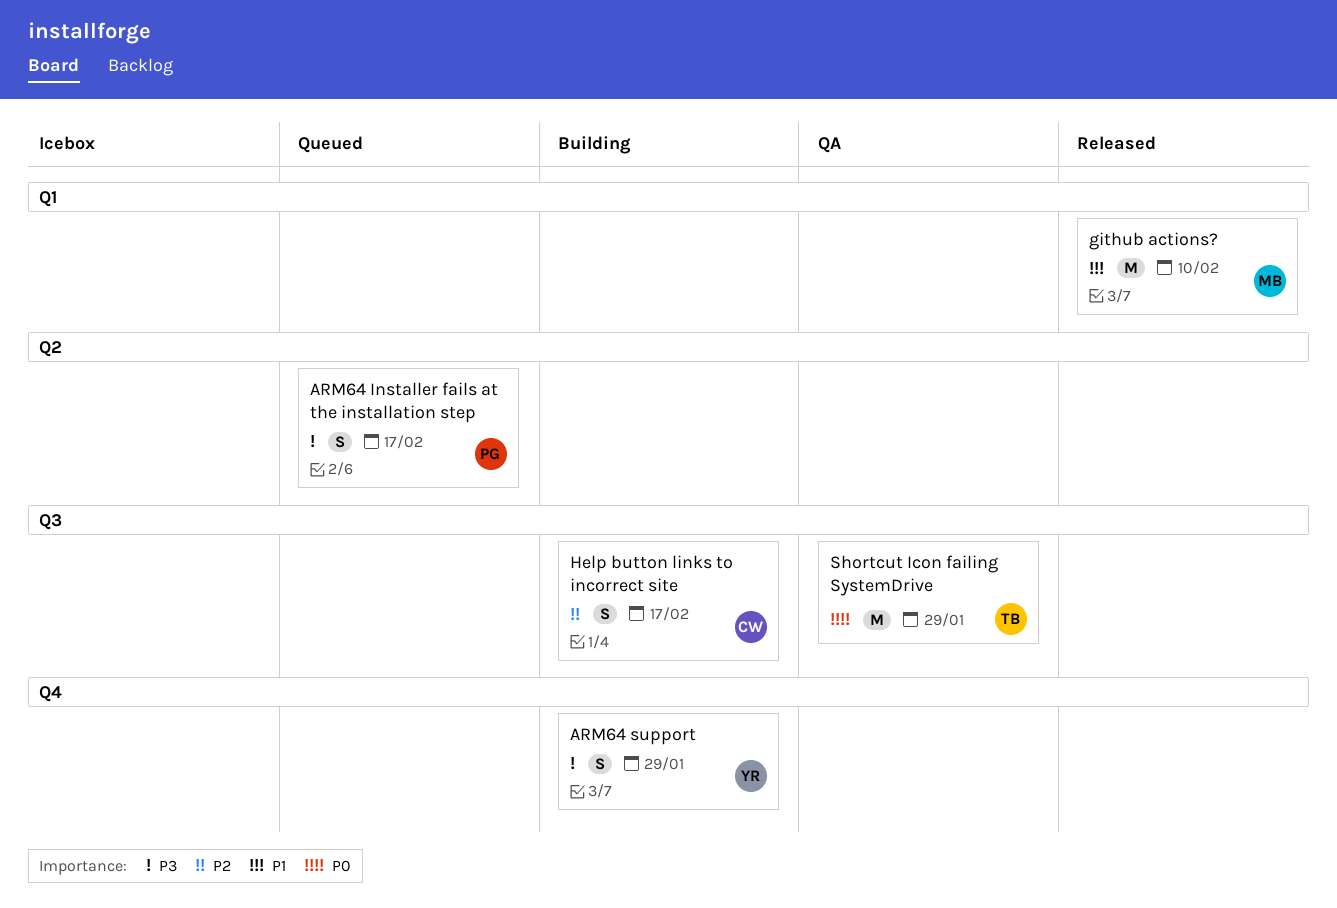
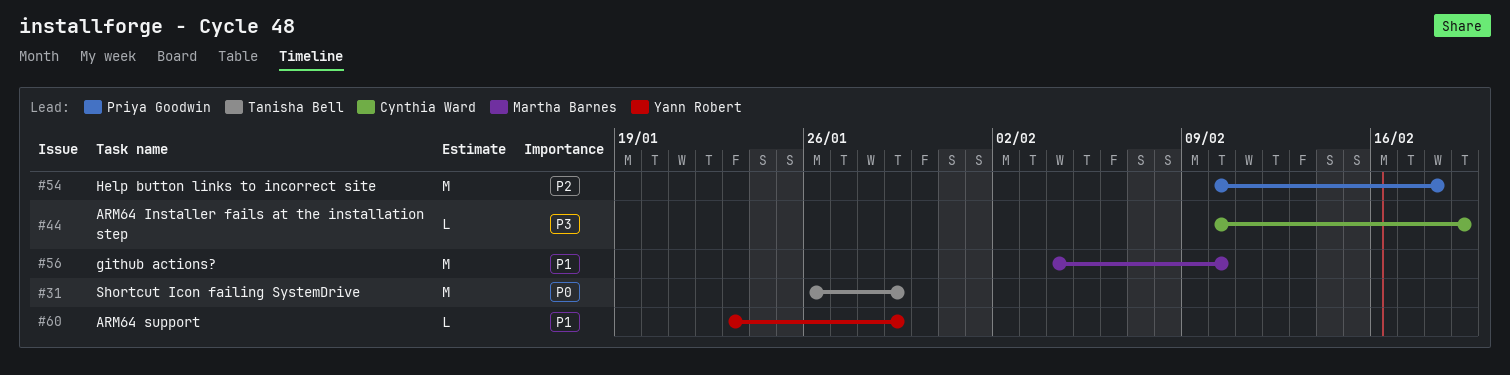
ARM64 Installer fails at the installation step, owner: Priya Goodwin -> Cynthia Ward
ARM64 Installer fails at the installation step, estimate: S -> L
ARM64 Installer fails at the installation step, due: Feb 17 -> Feb 19
ARM64 support, priority: P3 -> P1
ARM64 support, estimate: S -> L
Help button links to incorrect site, owner: Cynthia Ward -> Priya Goodwin
Help button links to incorrect site, estimate: S -> M
Help button links to incorrect site, due: Feb 17 -> Feb 18

